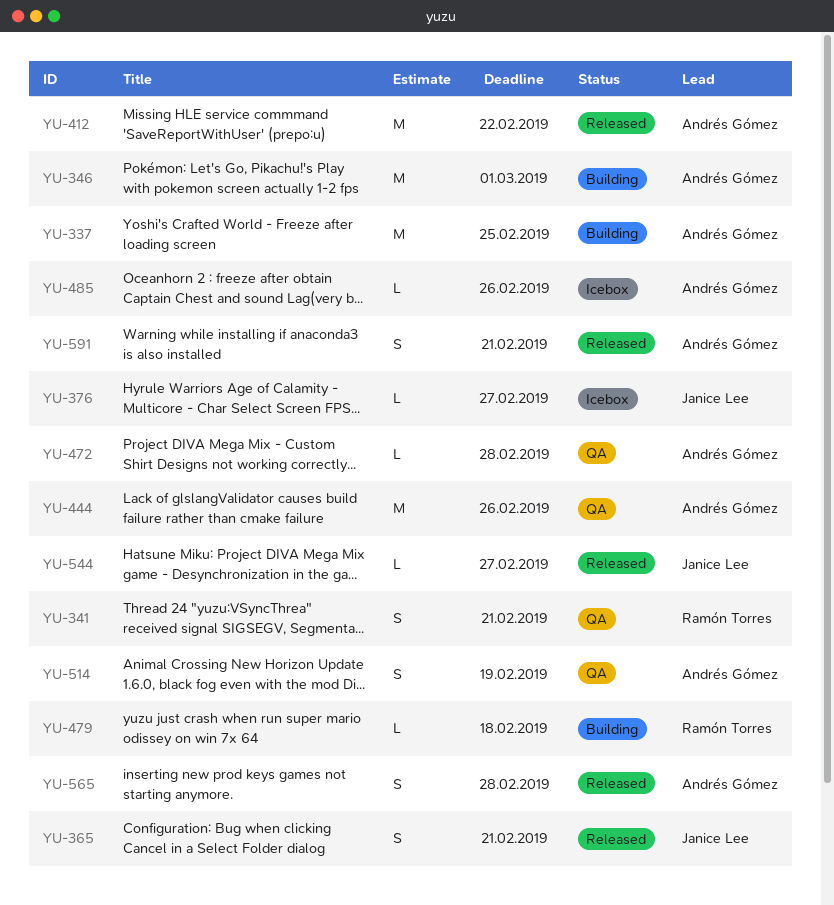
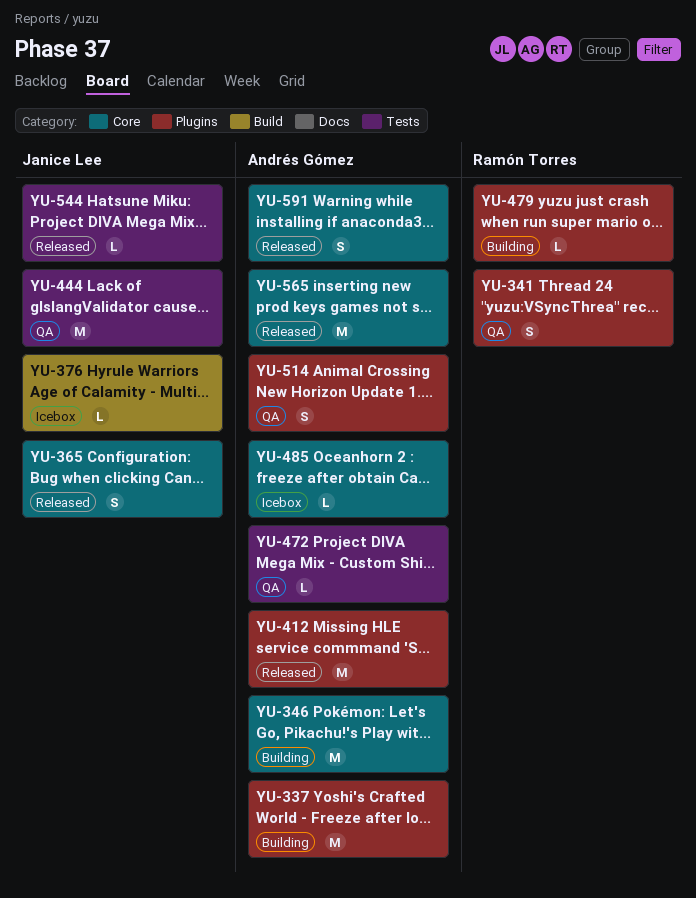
YU-444, owner: Andrés Gómez -> Janice Lee
YU-565, estimate: S -> M

